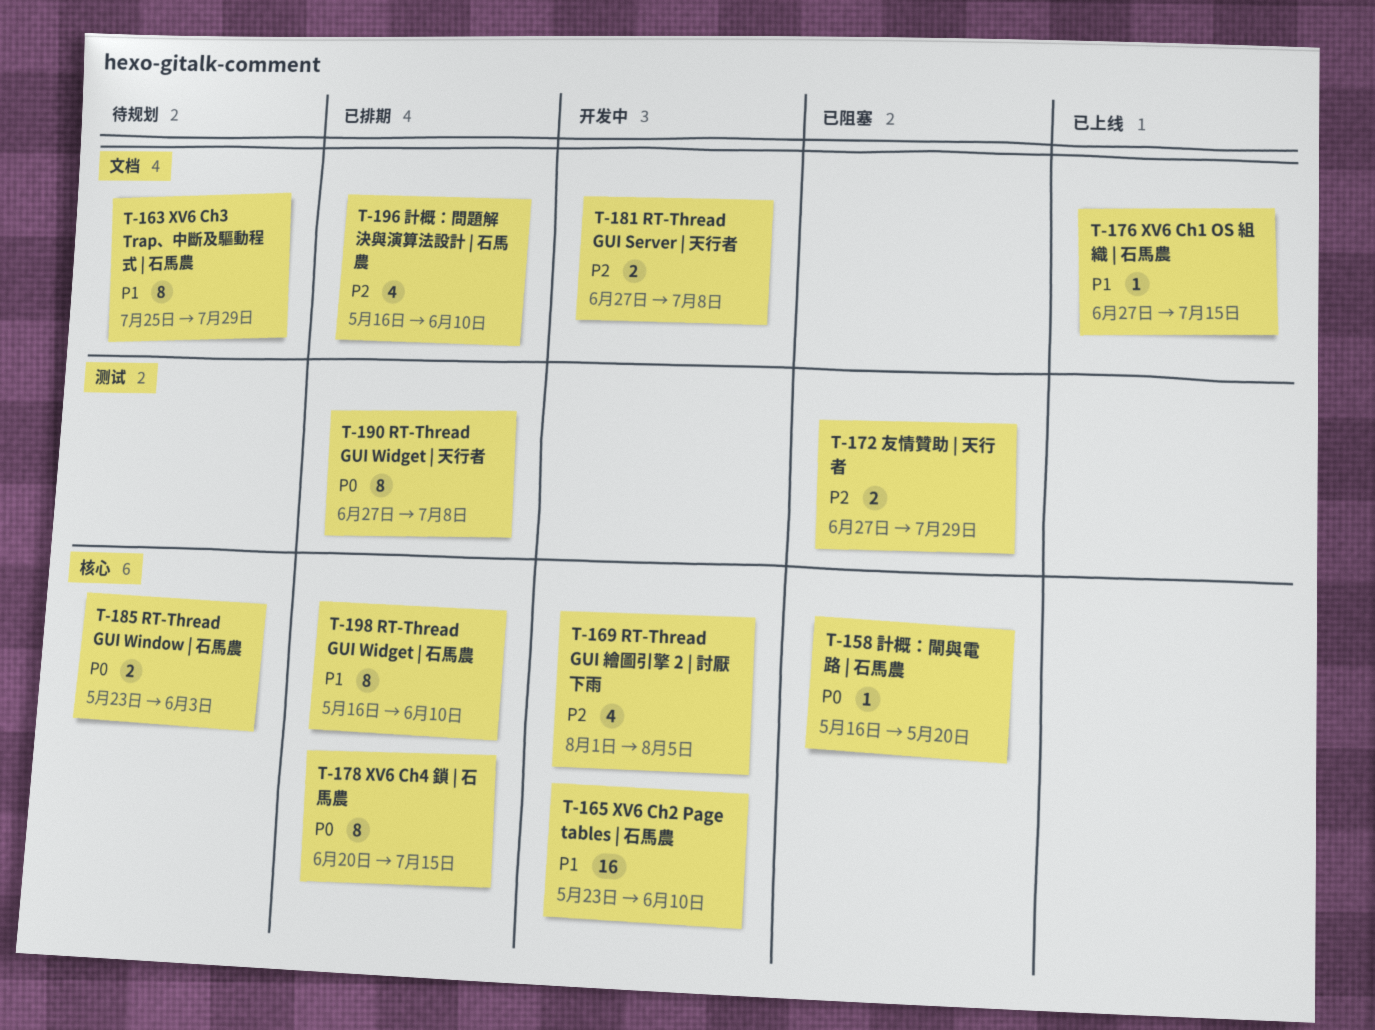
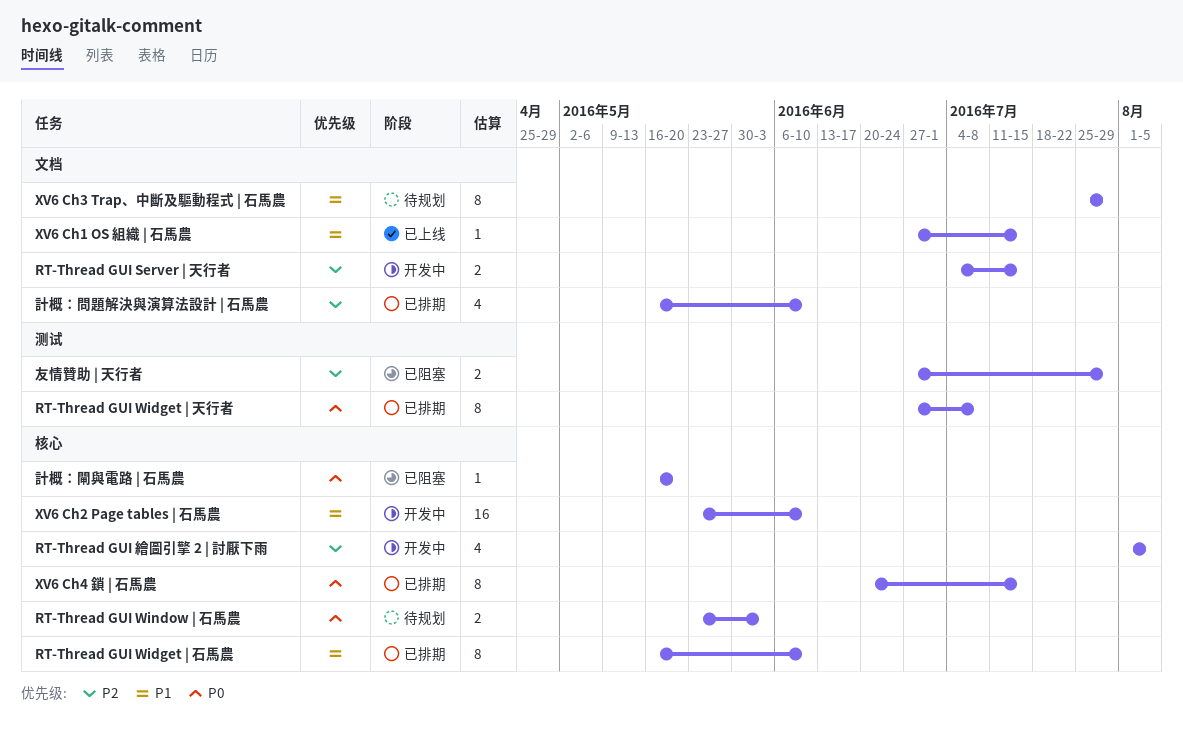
RT-Thread GUI Server | 天行者, start: Jun 27 -> Jul 4
RT-Thread GUI Server | 天行者, due: Jul 8 -> Jul 15

